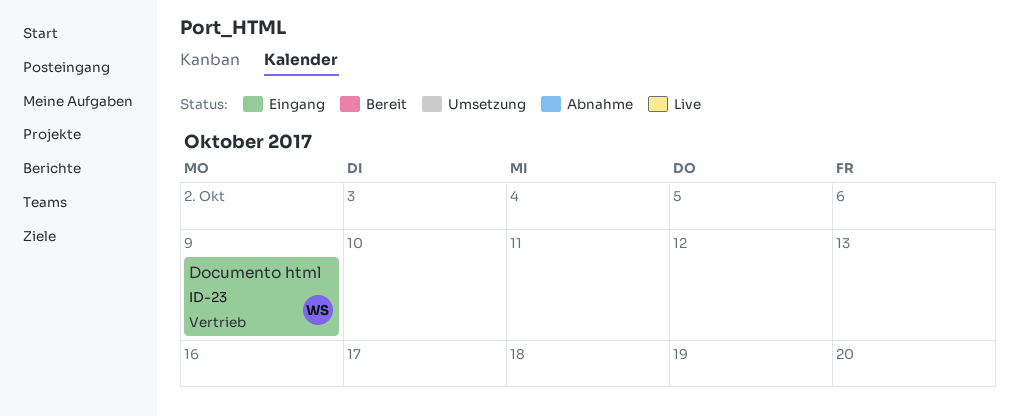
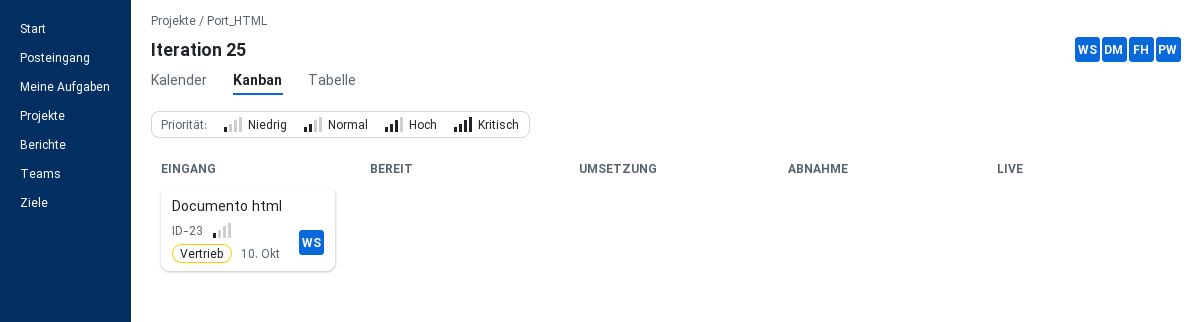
ID-23, due: Oct 9 -> Oct 10

